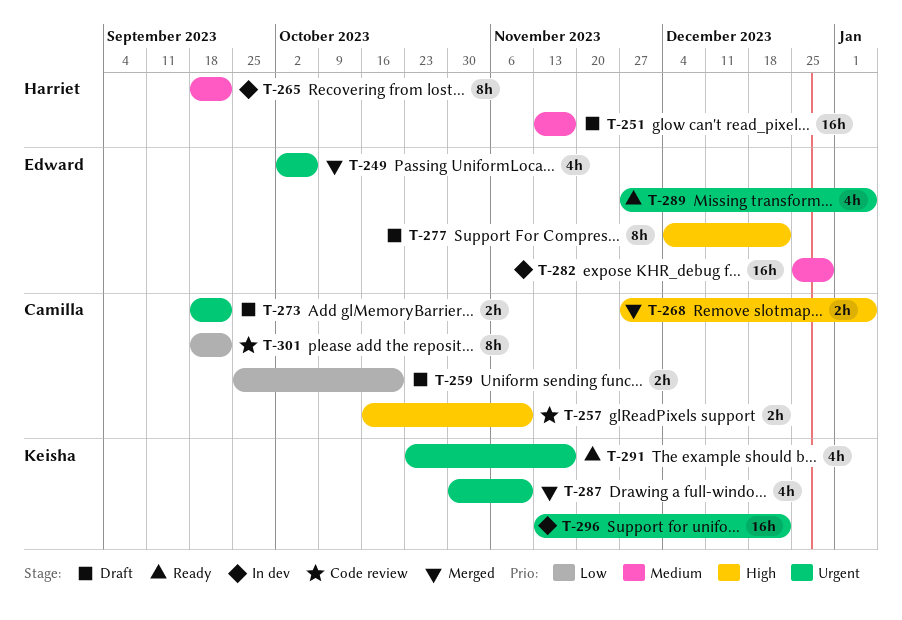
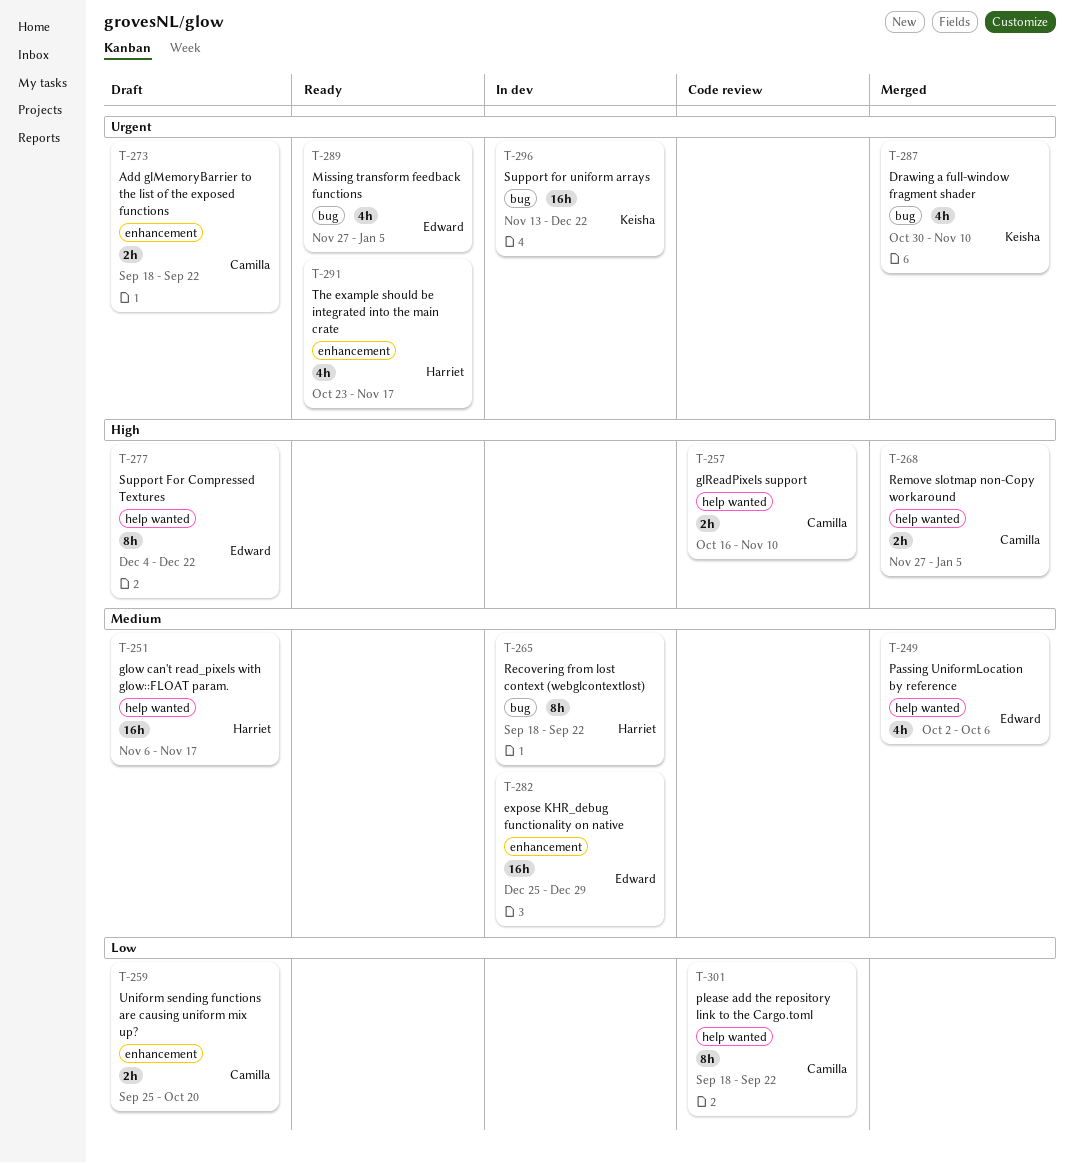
T-249, priority: Urgent -> Medium
T-251, start: Nov 13 -> Nov 6
T-291, owner: Keisha -> Harriet

